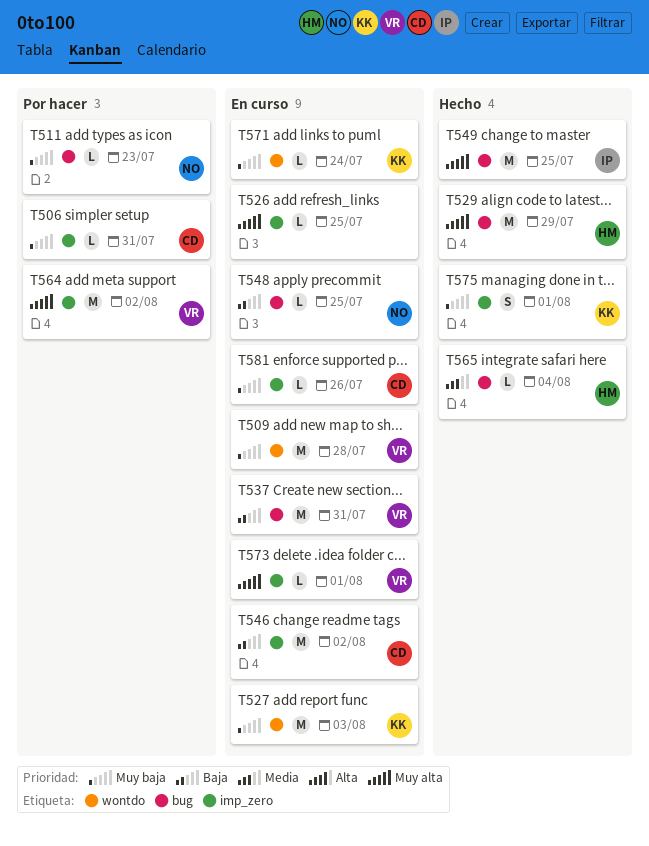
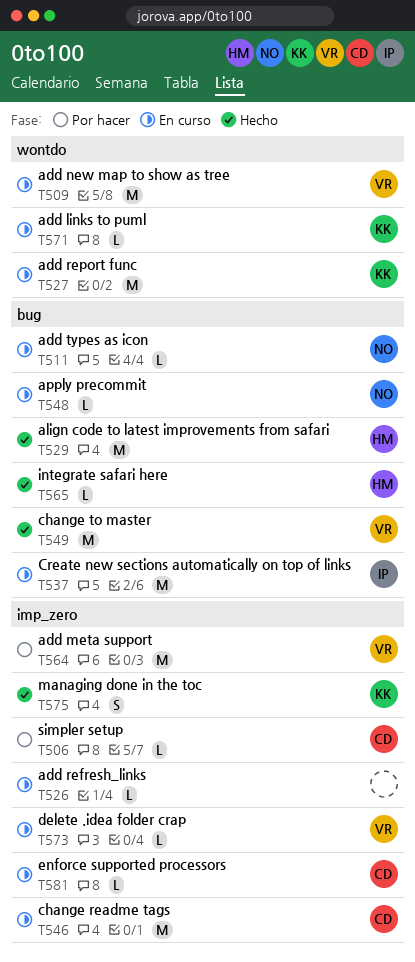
T511, status: Por hacer -> En curso
T537, owner: VR -> IP
T549, owner: IP -> VR

